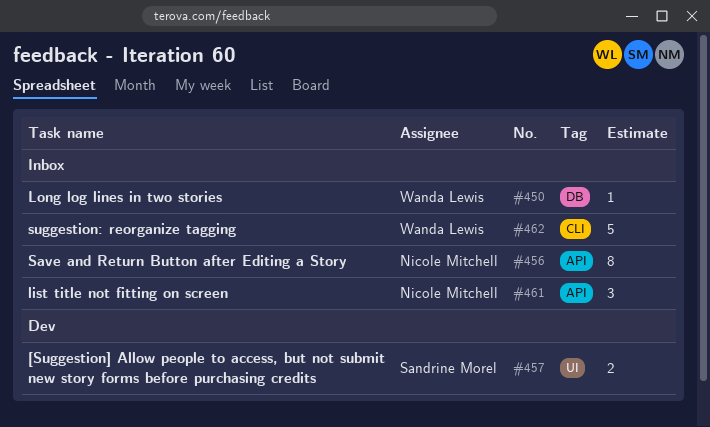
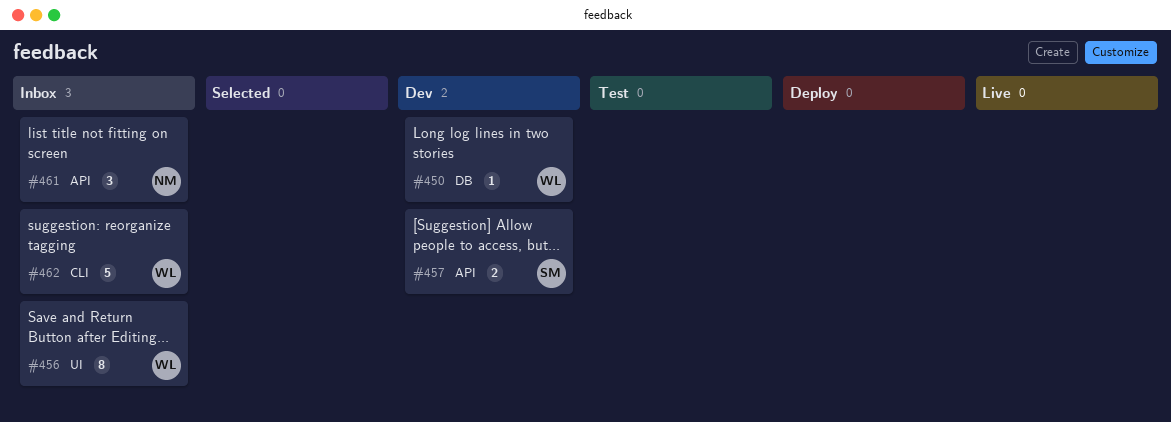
#450, status: Inbox -> Dev
#456, owner: Nicole Mitchell -> Wanda Lewis
#456, label: API -> UI
#457, label: UI -> API

